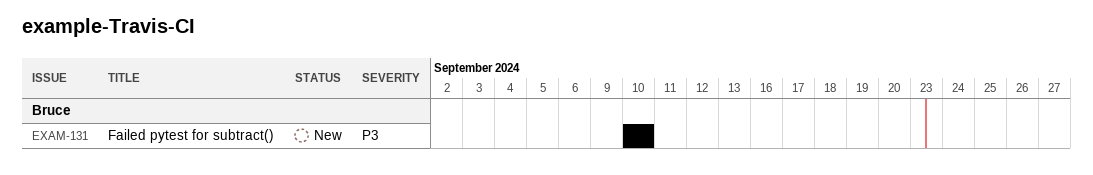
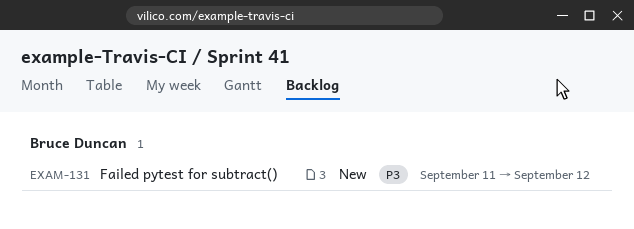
EXAM-131, start: Sep 10 -> Sep 11
EXAM-131, due: Sep 10 -> Sep 12

